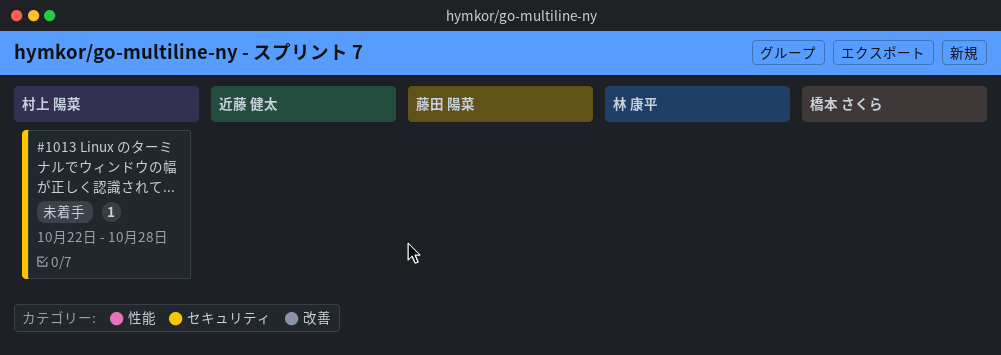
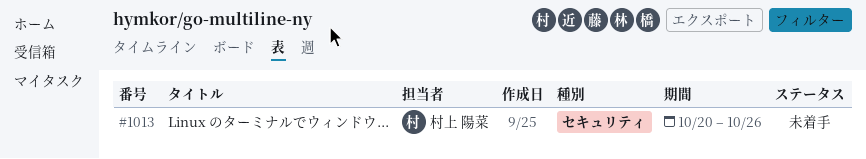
#1013, start: Oct 22 -> Oct 20
#1013, due: Oct 28 -> Oct 26

